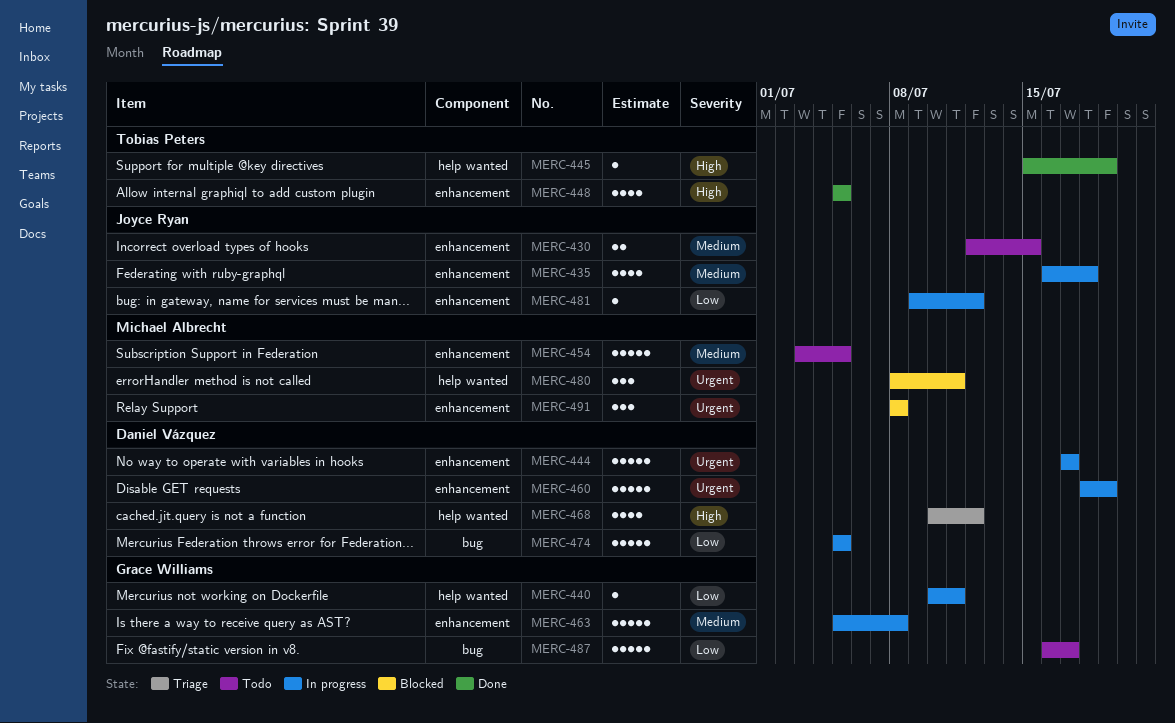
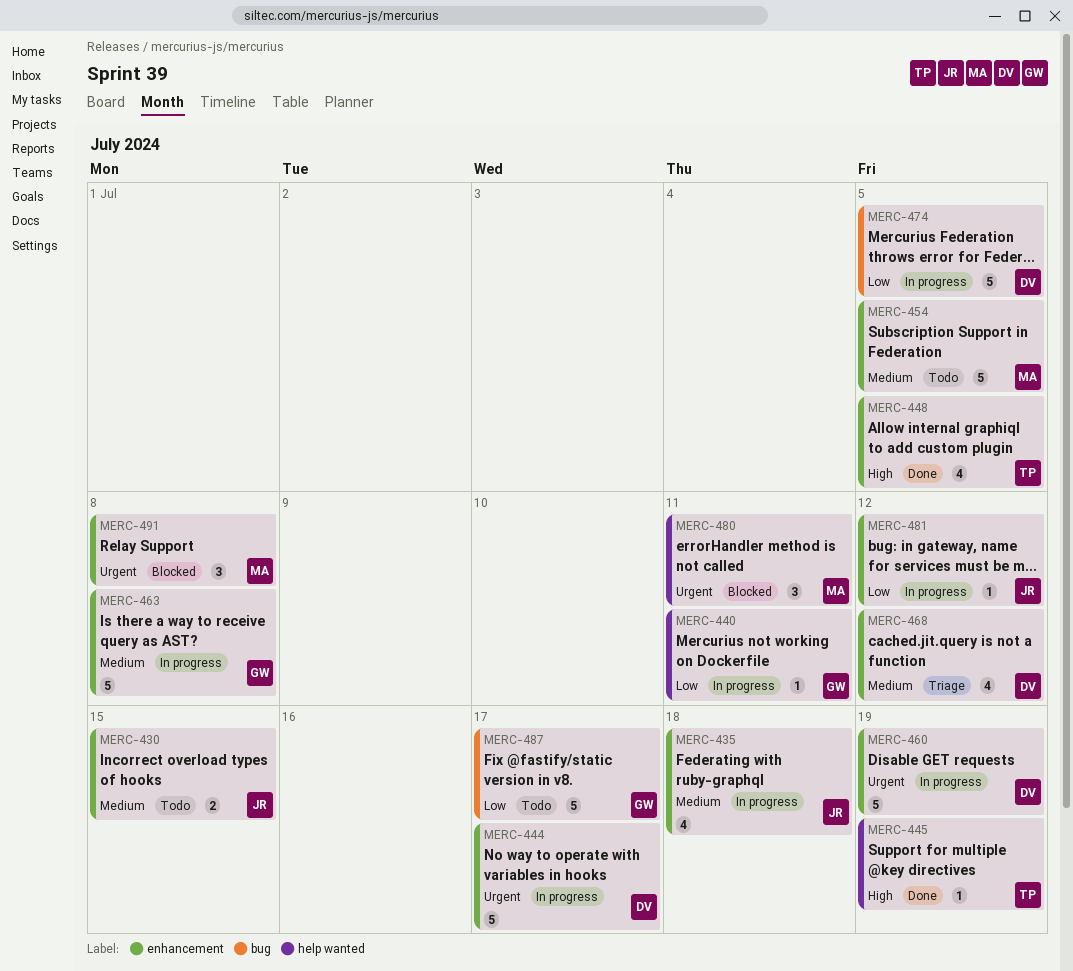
MERC-468, priority: High -> Medium
MERC-468, label: help wanted -> enhancement

